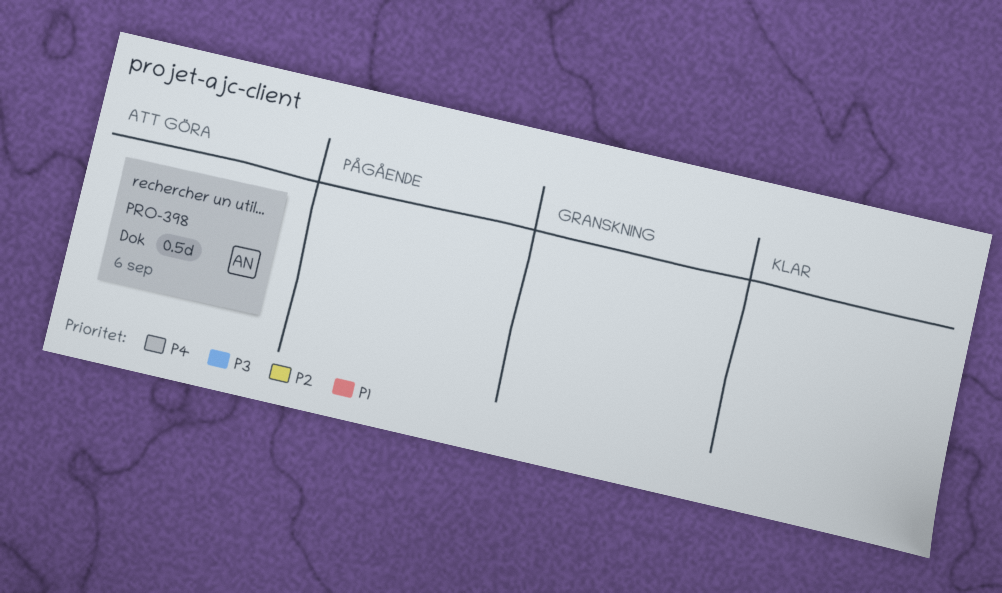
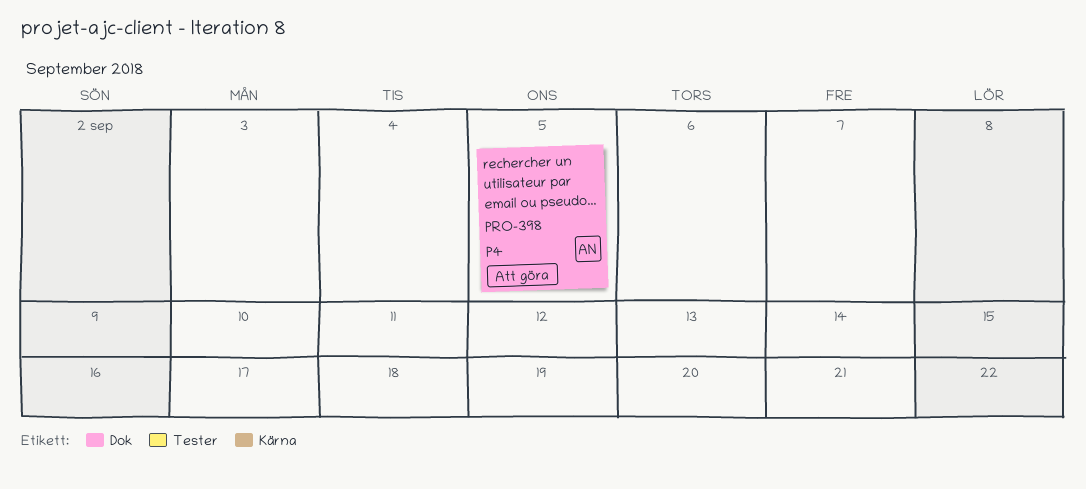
PRO-398, due: Sep 6 -> Sep 5

